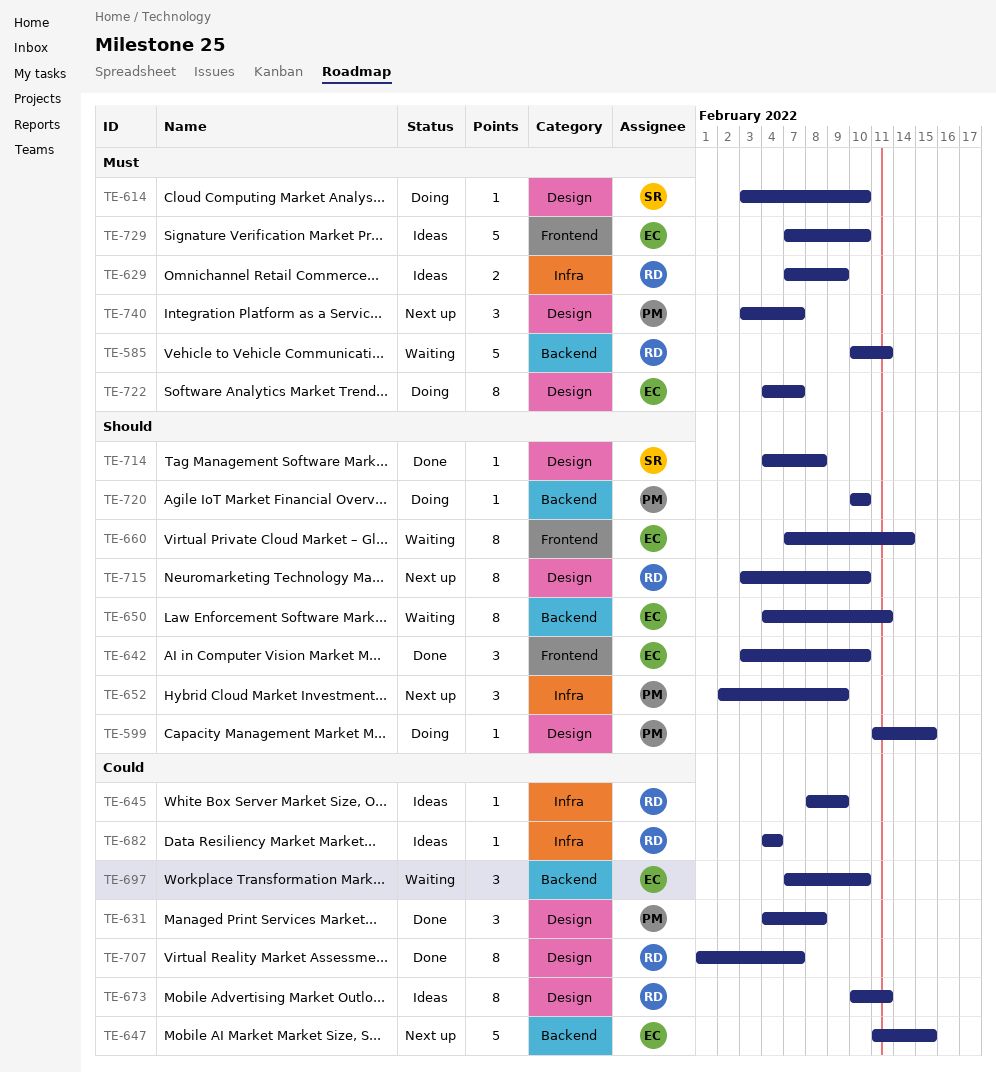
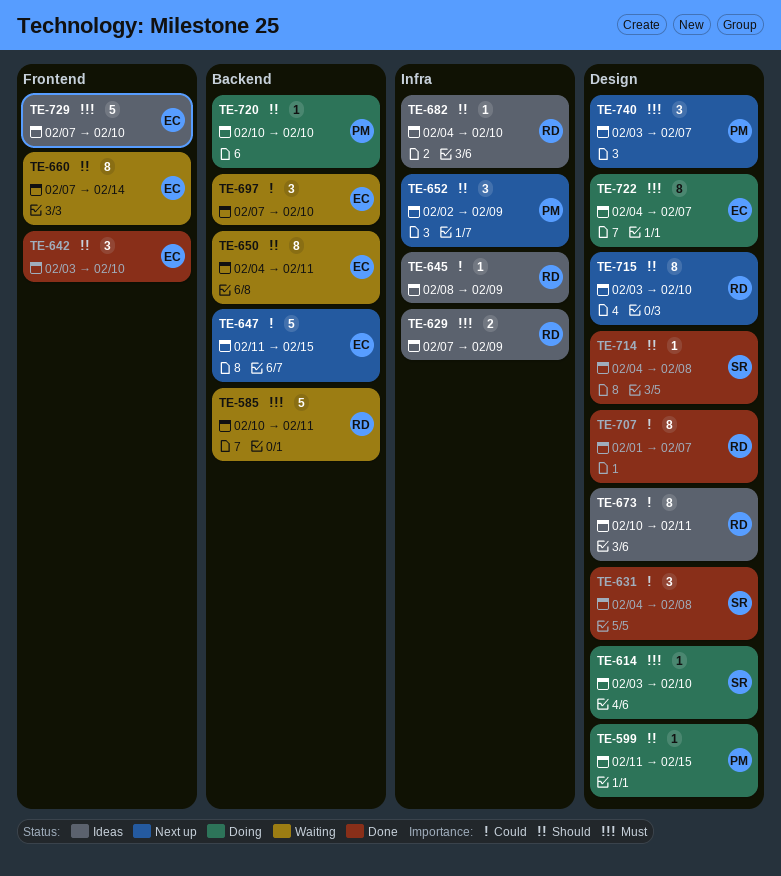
TE-631, owner: PM -> SR
TE-682, priority: Could -> Should
TE-682, due: Feb 4 -> Feb 10

